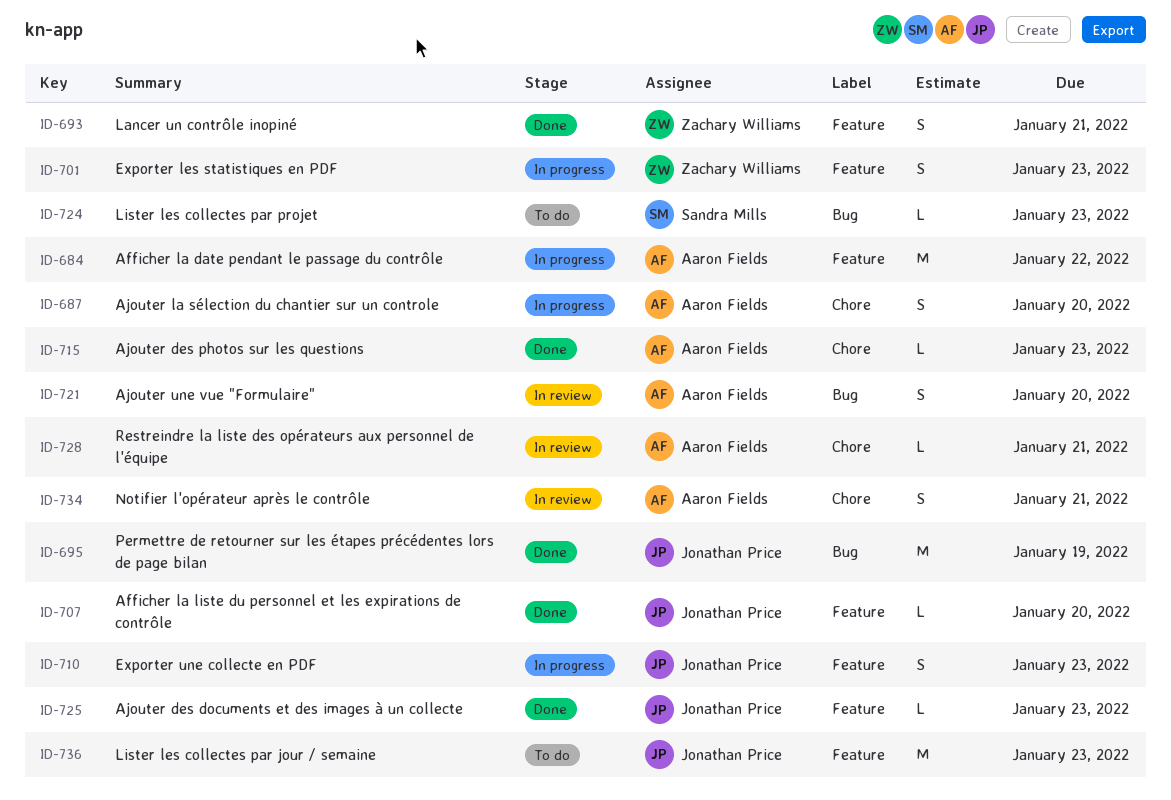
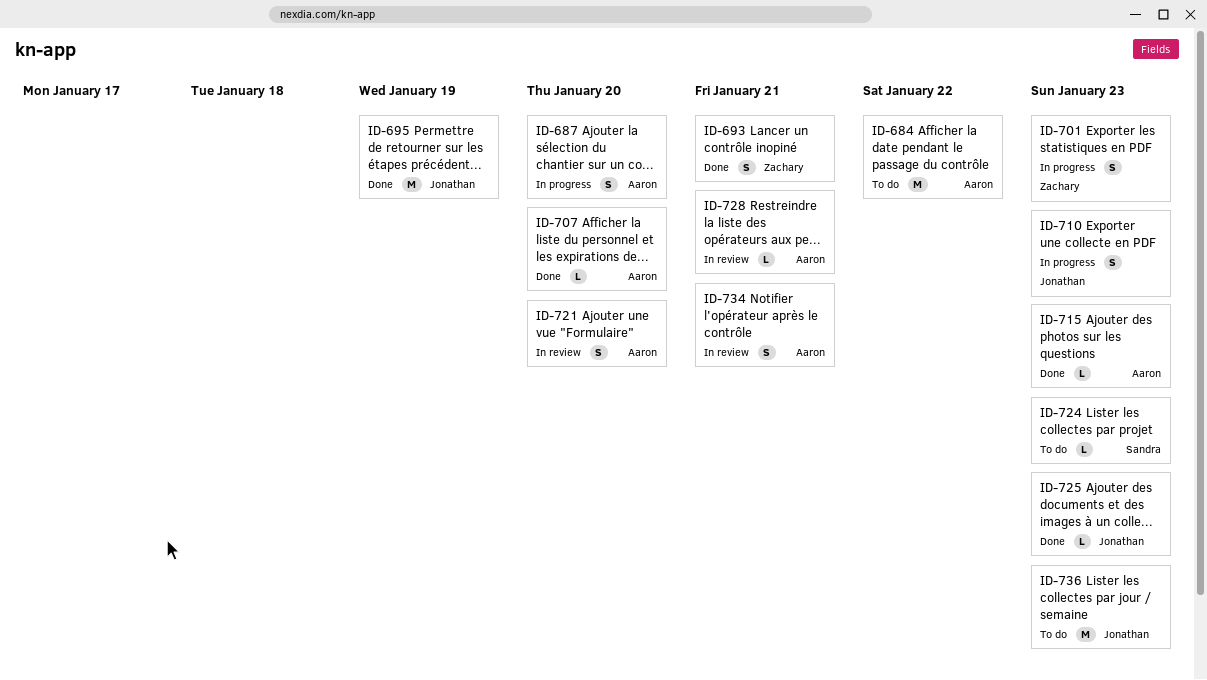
ID-684, status: In progress -> To do
ID-707, owner: Jonathan Price -> Aaron Fields

